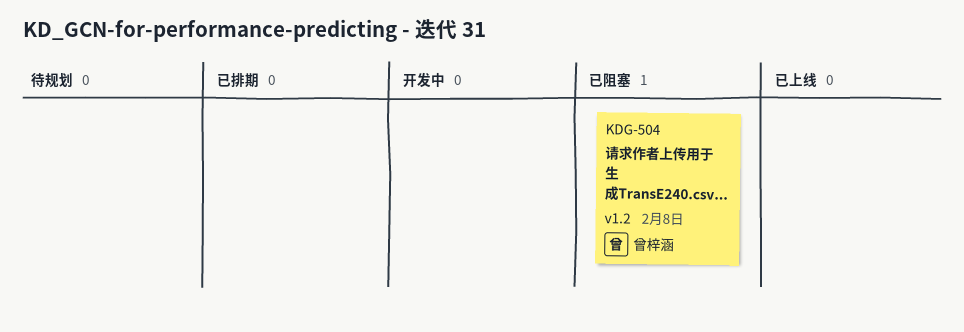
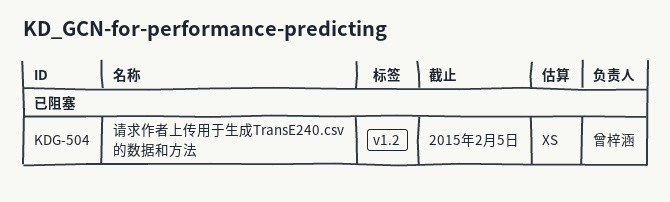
KDG-504, due: Feb 8 -> Feb 5

